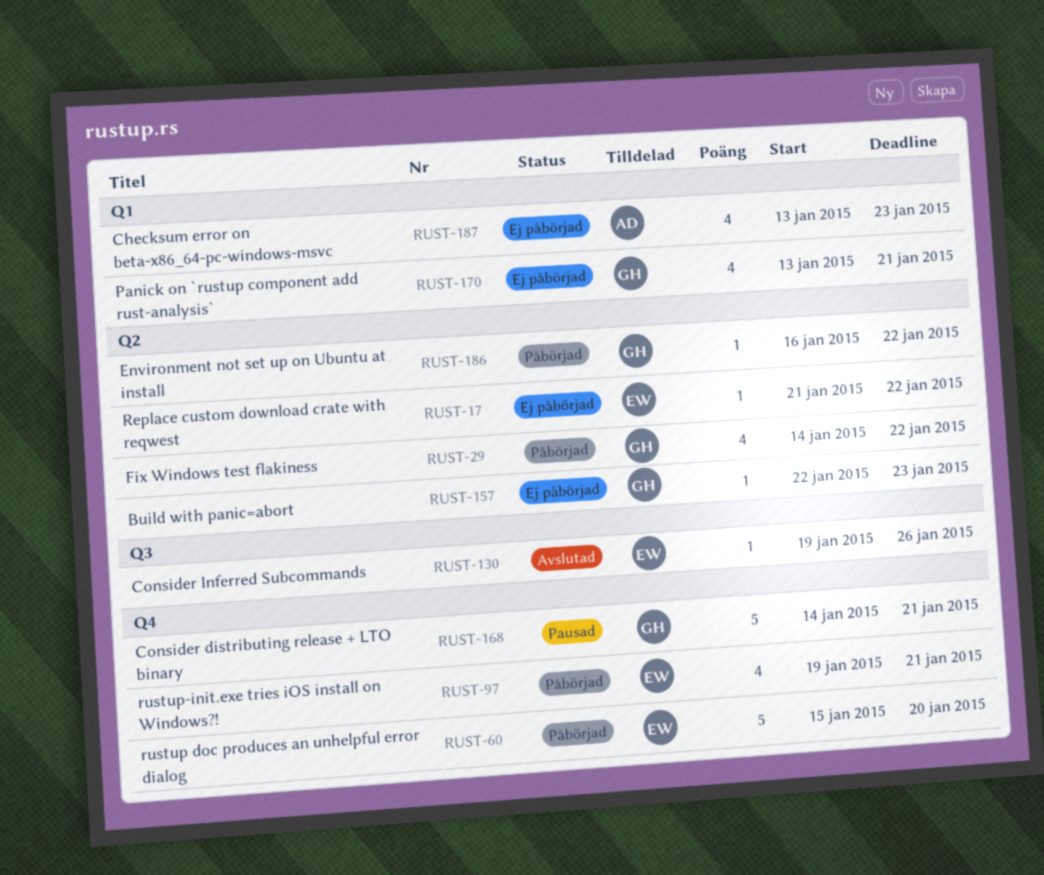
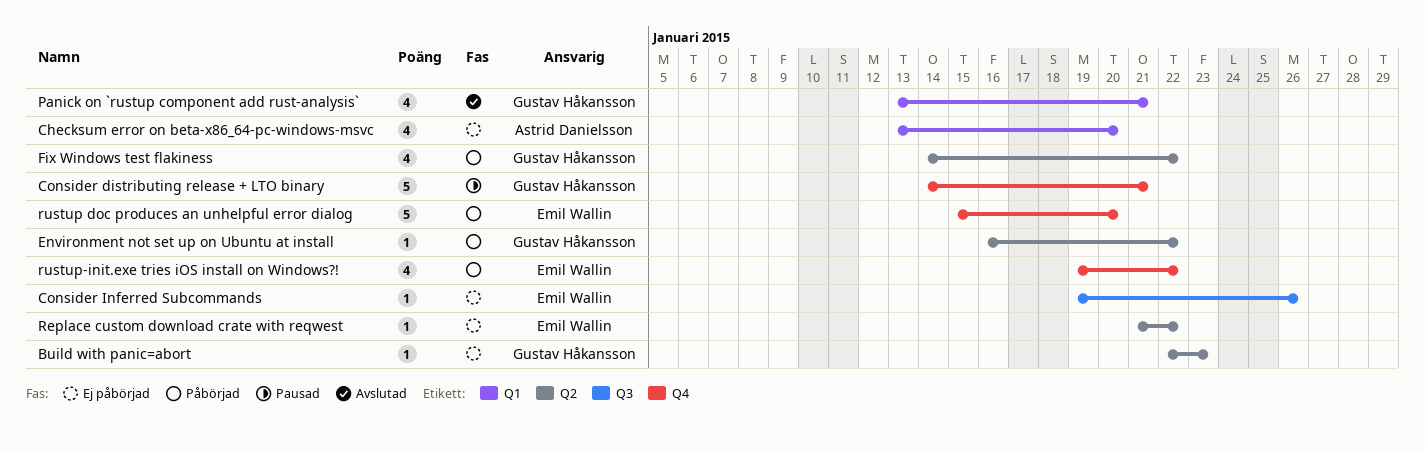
Checksum error on beta-x86_64-pc-windows-msvc, due: Jan 23 -> Jan 20
Consider Inferred Subcommands, status: Avslutad -> Ej påbörjad
Panick on `rustup component add rust-analysis`, status: Ej påbörjad -> Avslutad
rustup-init.exe tries iOS install on Windows?!, due: Jan 21 -> Jan 22

